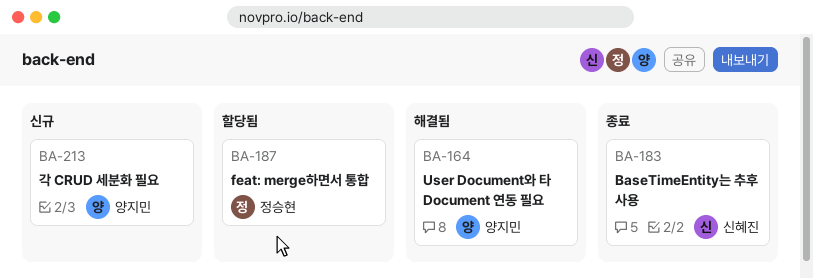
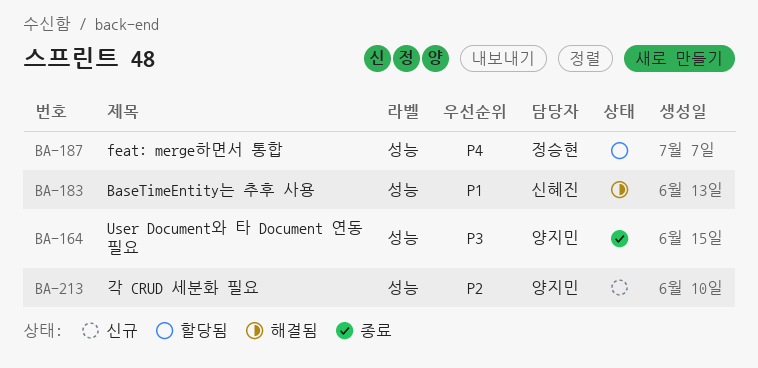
BA-164, status: 해결됨 -> 종료
BA-183, status: 종료 -> 해결됨

